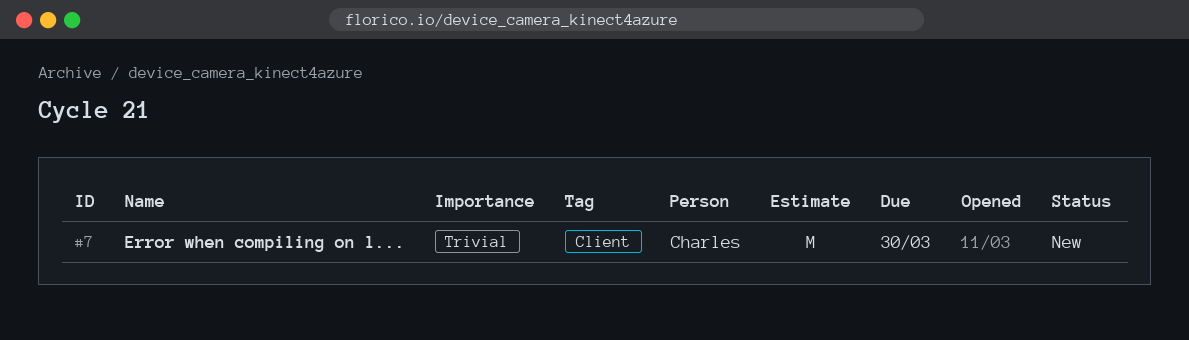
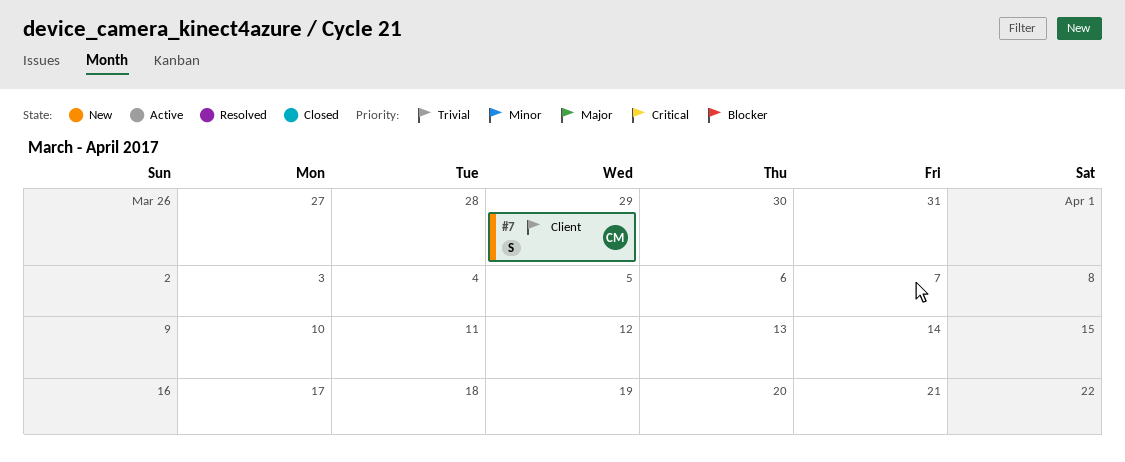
#7, estimate: M -> S
#7, due: Mar 30 -> Mar 29

